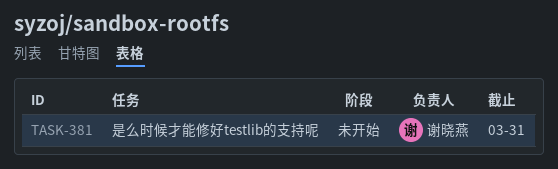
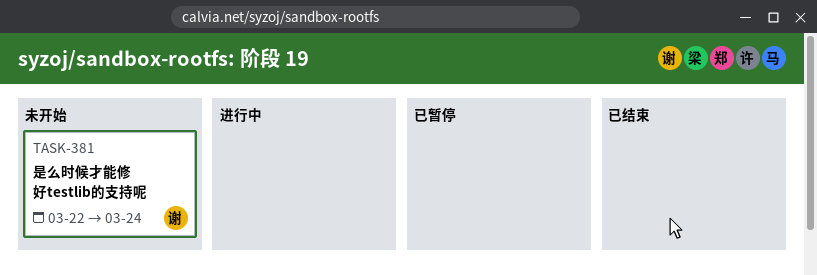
TASK-381, due: Mar 31 -> Mar 24

